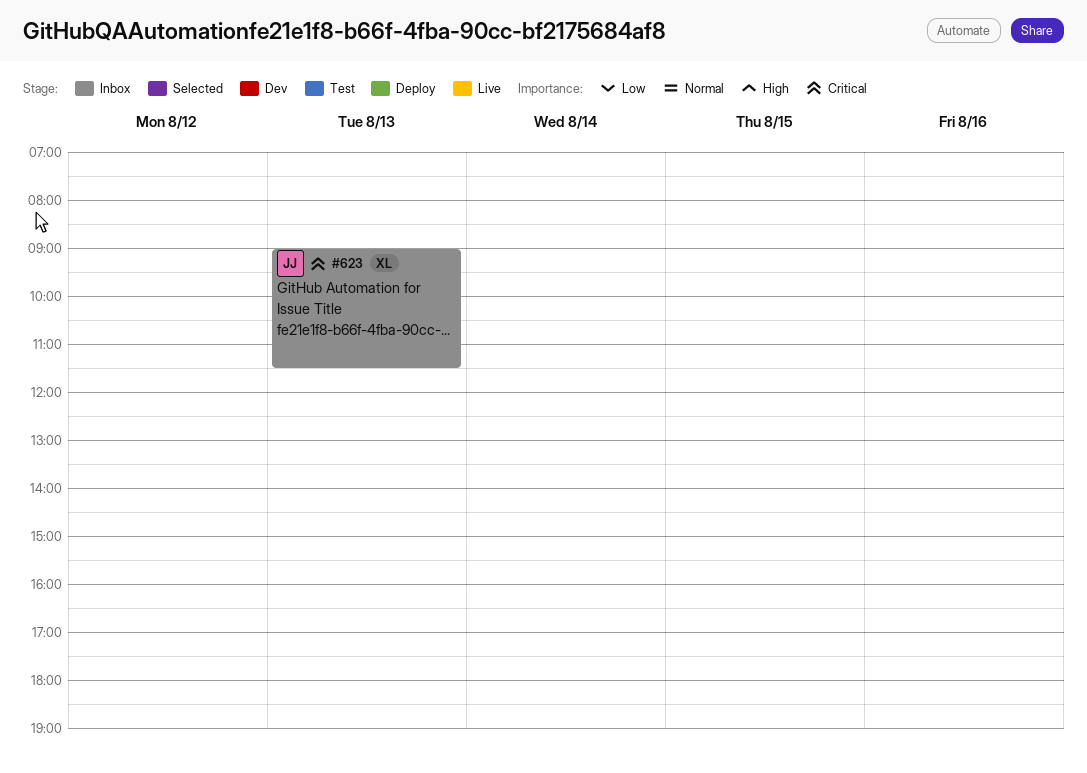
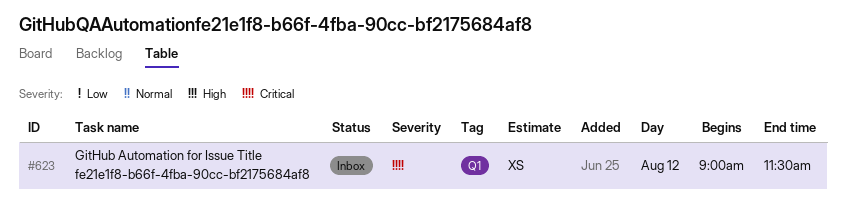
#623, estimate: XL -> XS
#623, day: Aug 13 -> Aug 12

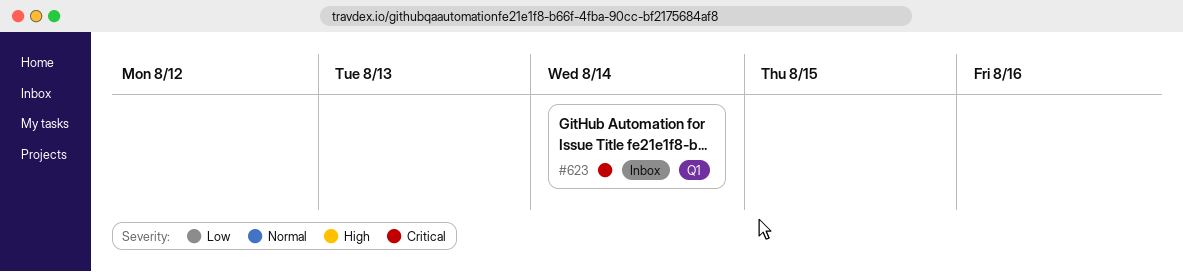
#623, day: Aug 12 -> Aug 14

